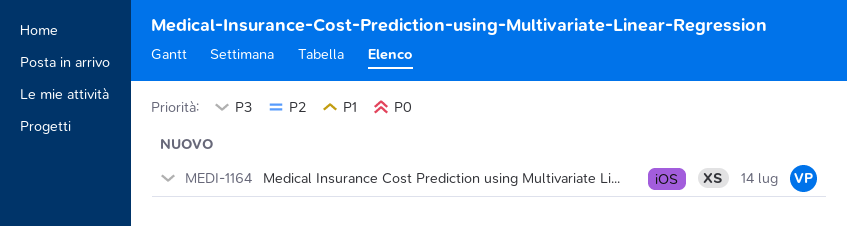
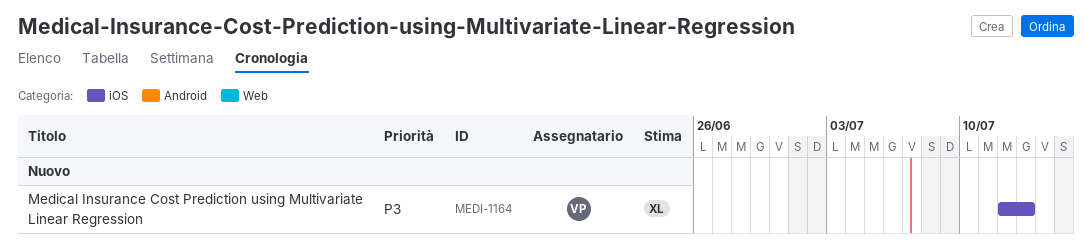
MEDI-1164, estimate: XS -> XL
MEDI-1164, due: Jul 14 -> Jul 13

